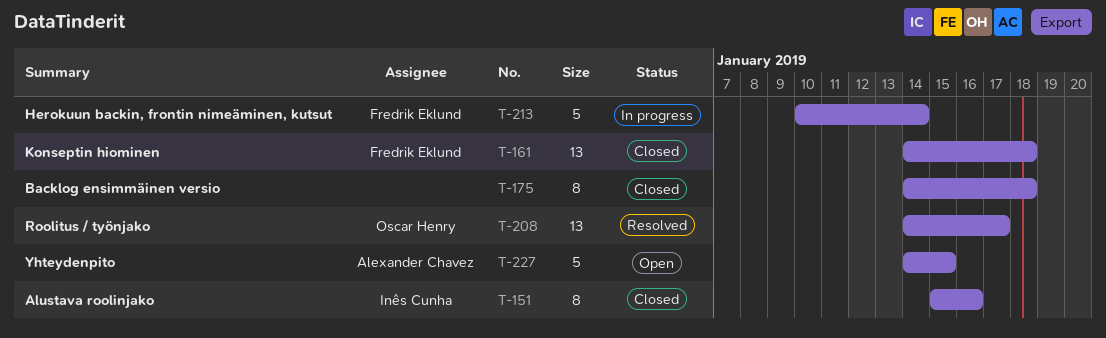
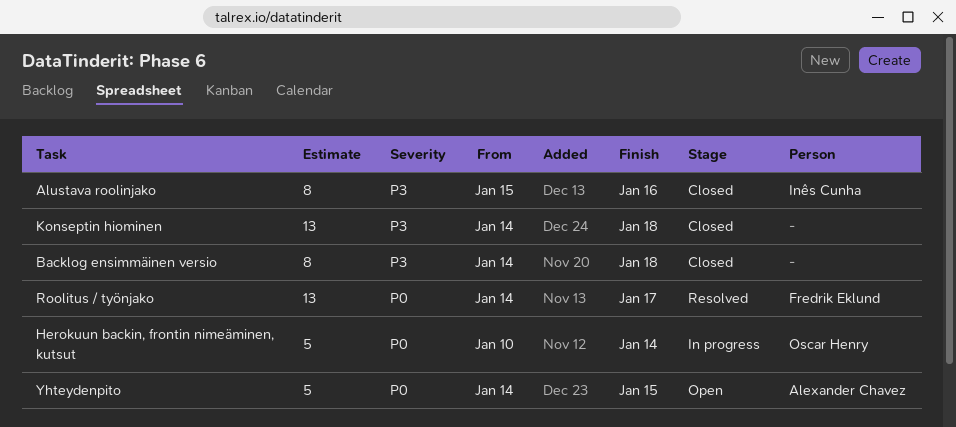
Herokuun backin, frontin nimeäminen, kutsut, owner: Fredrik Eklund -> Oscar Henry
Konseptin hiominen, owner: Fredrik Eklund -> none
Roolitus / työnjako, owner: Oscar Henry -> Fredrik Eklund

